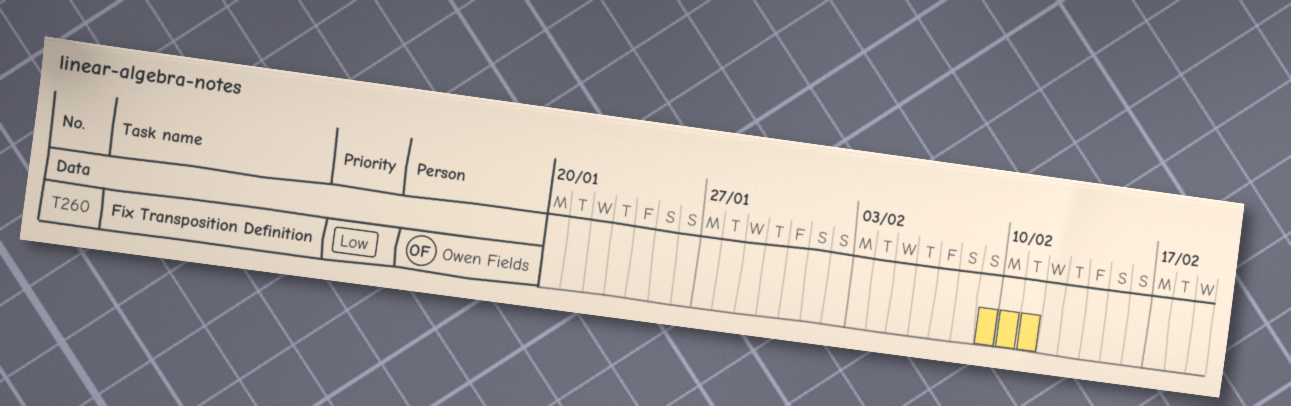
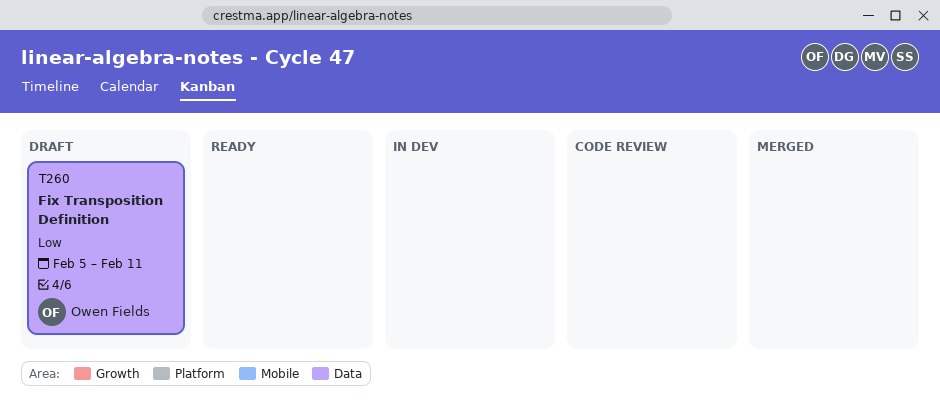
T260, start: Feb 9 -> Feb 5

